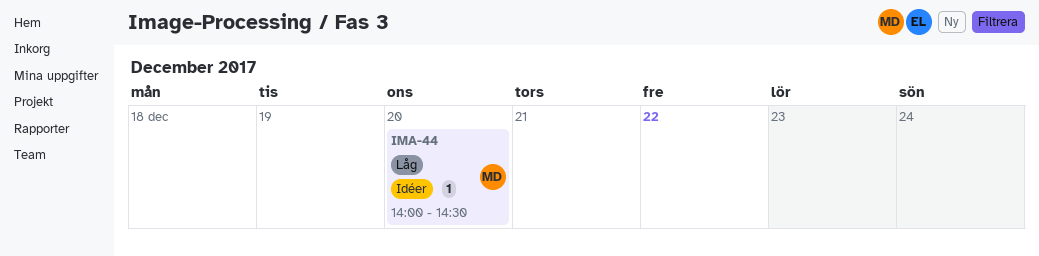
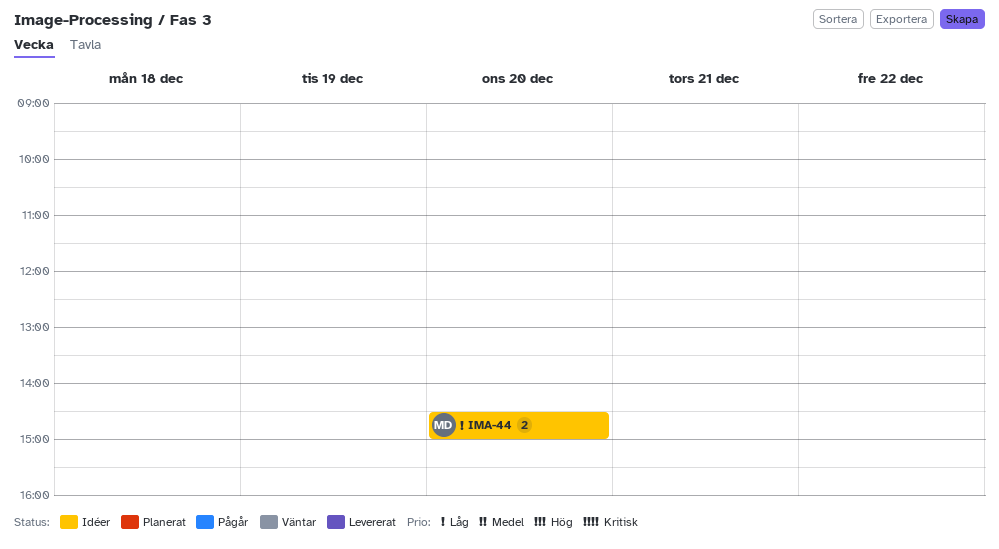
IMA-44, estimate: 1 -> 2
IMA-44, begins: 14:00 -> 14:30
IMA-44, ends: 14:30 -> 15:00

